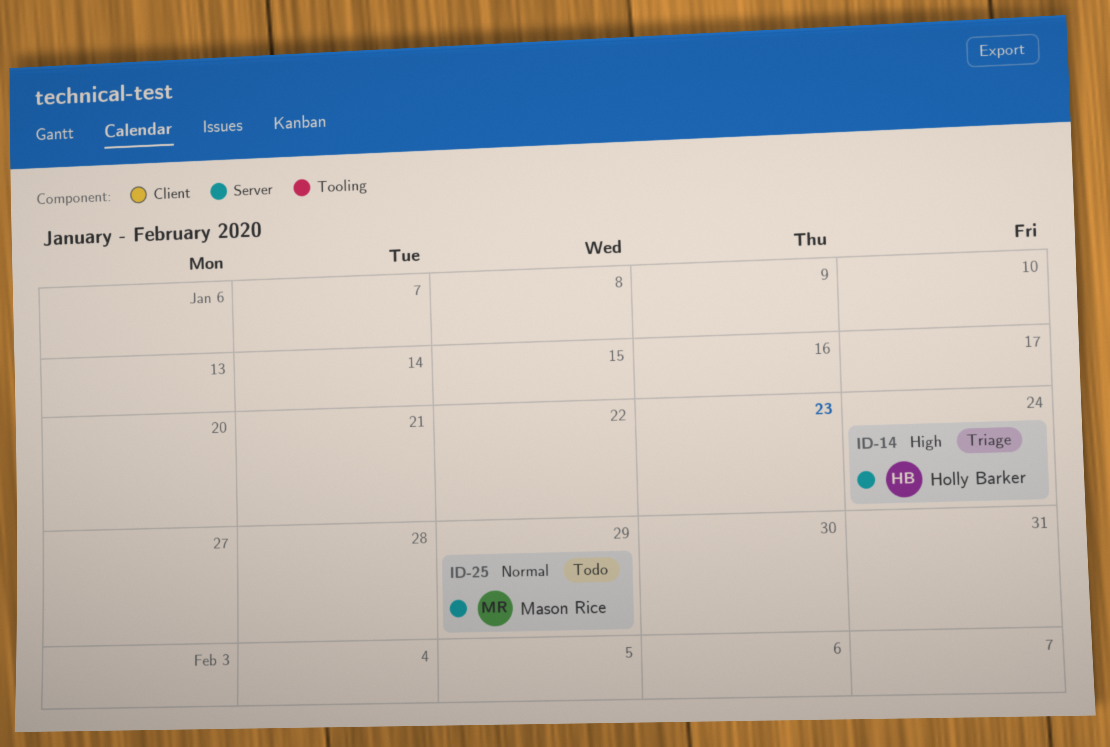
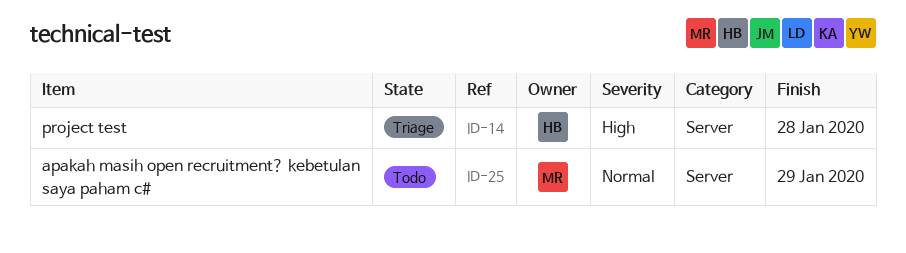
ID-14, due: Jan 24 -> Jan 28

